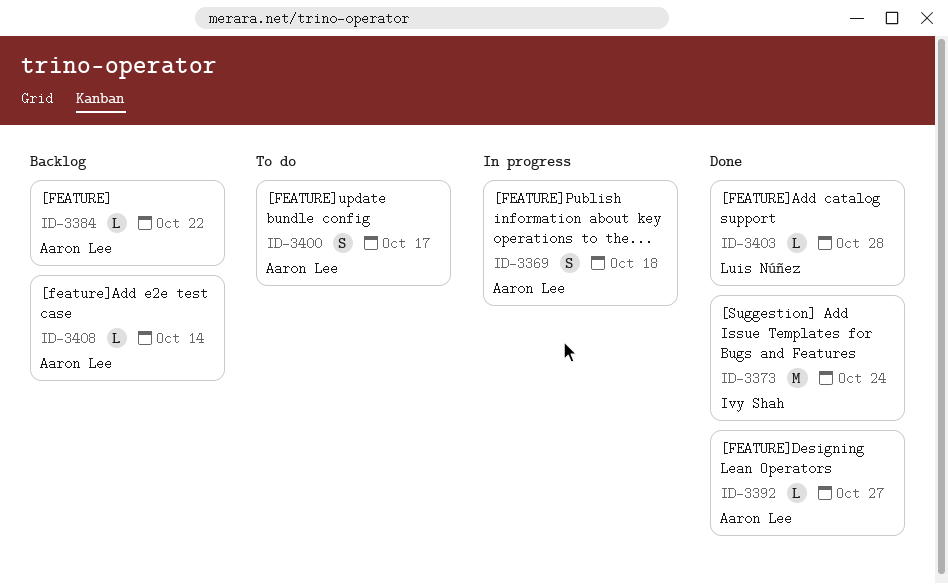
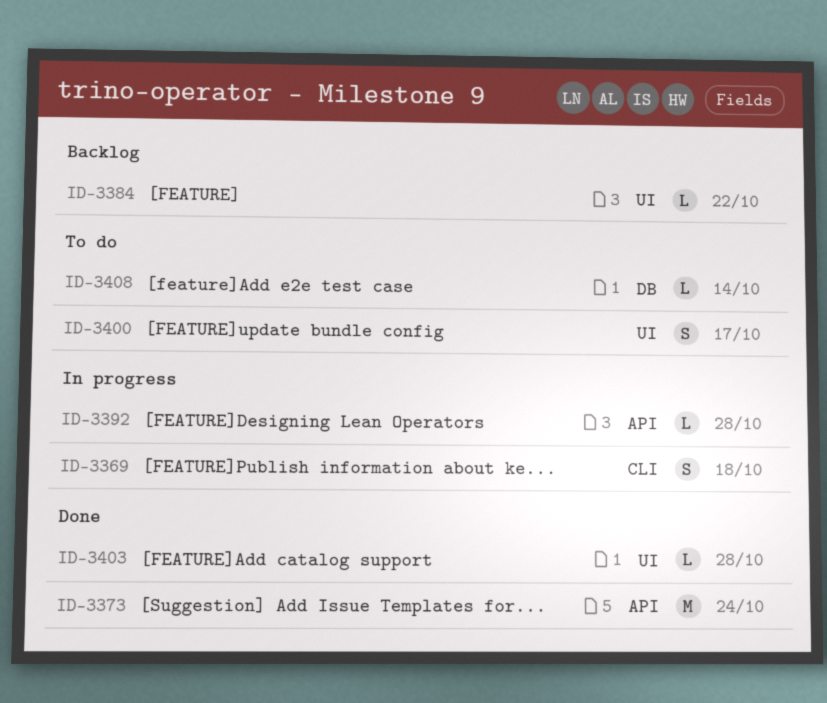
ID-3392, status: Done -> In progress
ID-3392, due: Oct 27 -> Oct 28
ID-3408, status: Backlog -> To do

